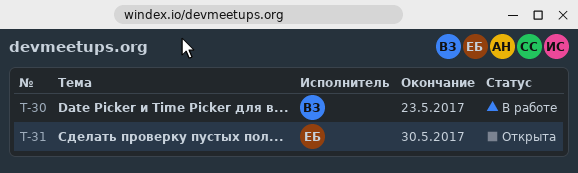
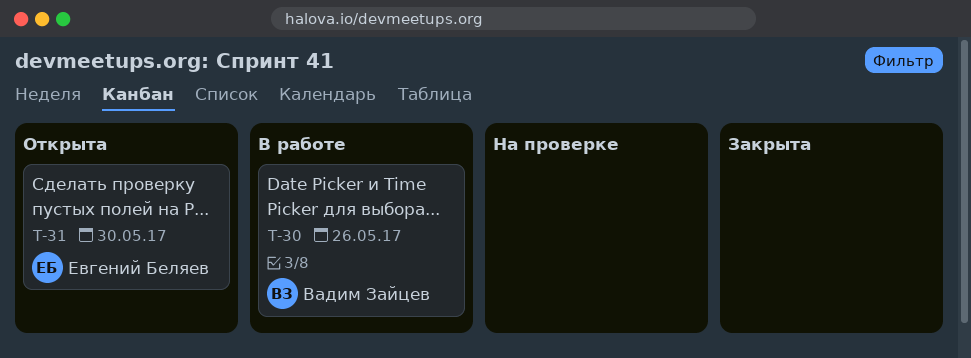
T-30, due: May 23 -> May 26

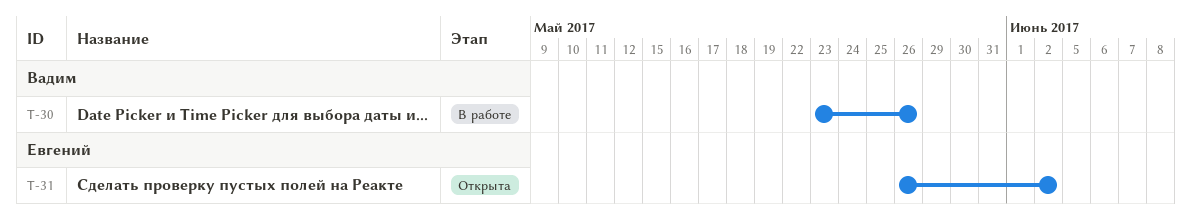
T-31, due: May 30 -> Jun 2

